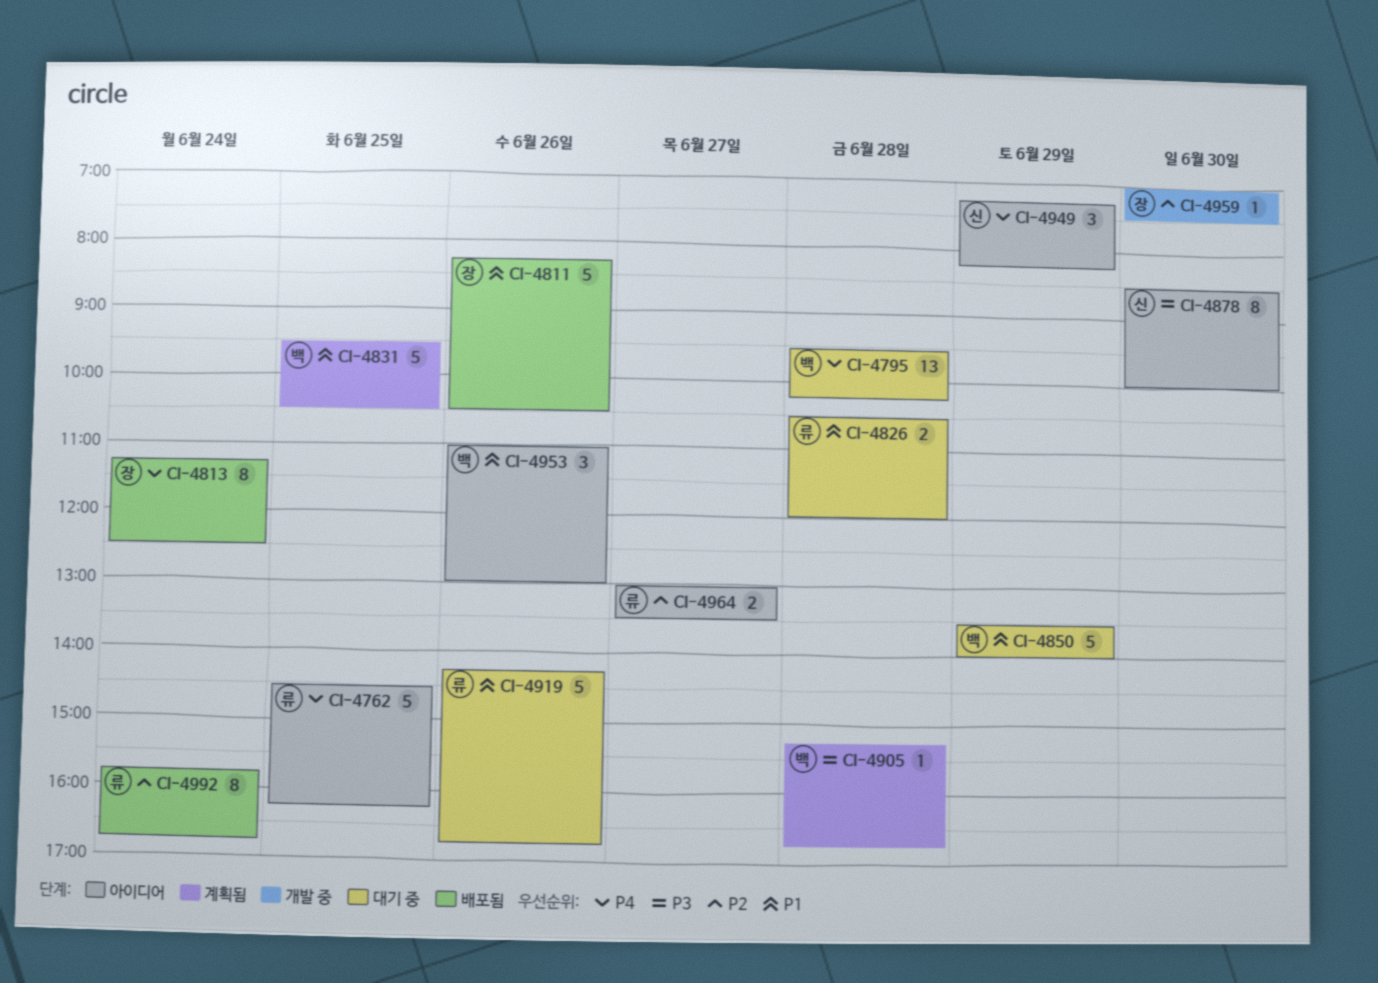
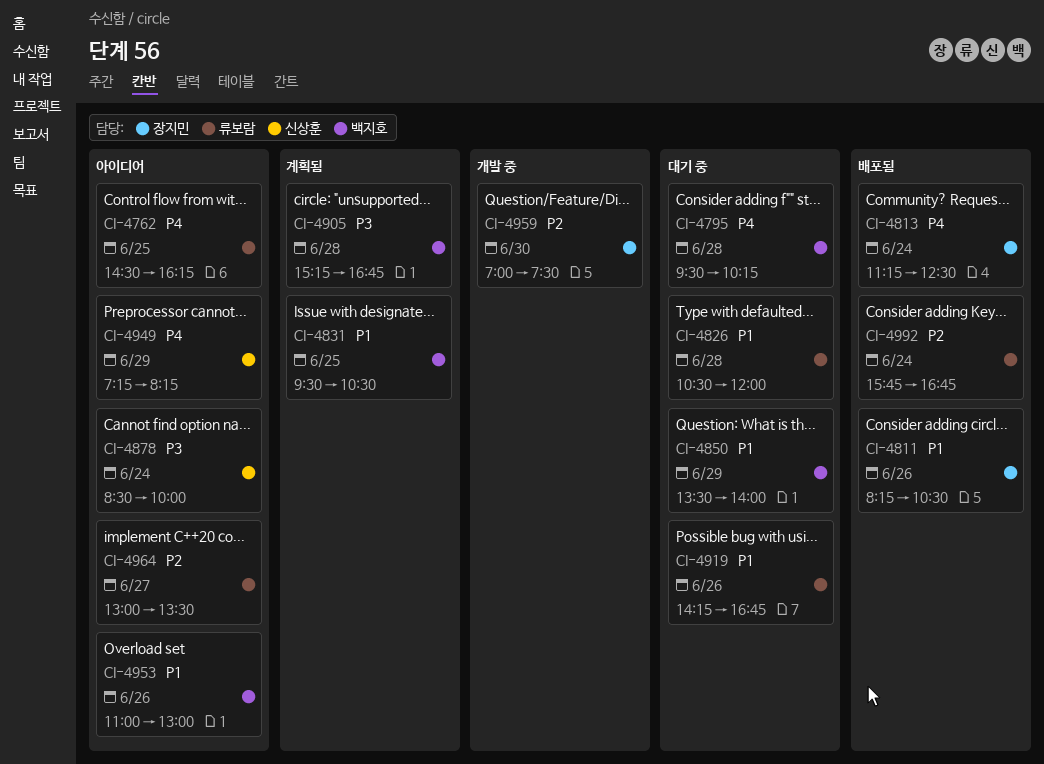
CI-4878, day: Jun 30 -> Jun 24

